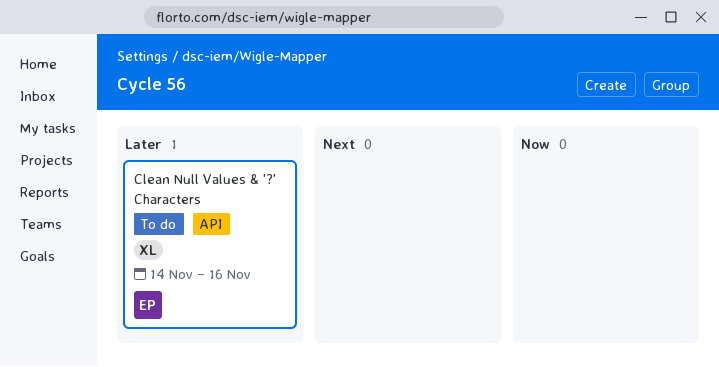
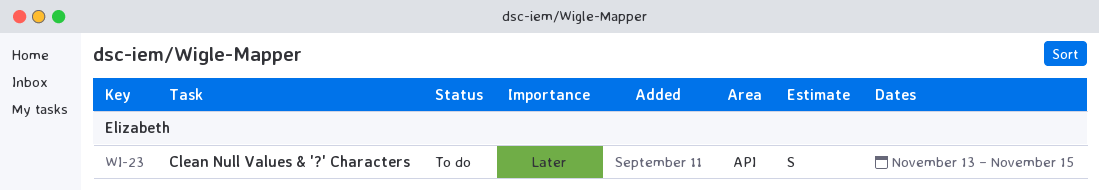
Clean Null Values & '?' Characters, estimate: XL -> S
Clean Null Values & '?' Characters, start: Nov 14 -> Nov 13
Clean Null Values & '?' Characters, due: Nov 16 -> Nov 15

